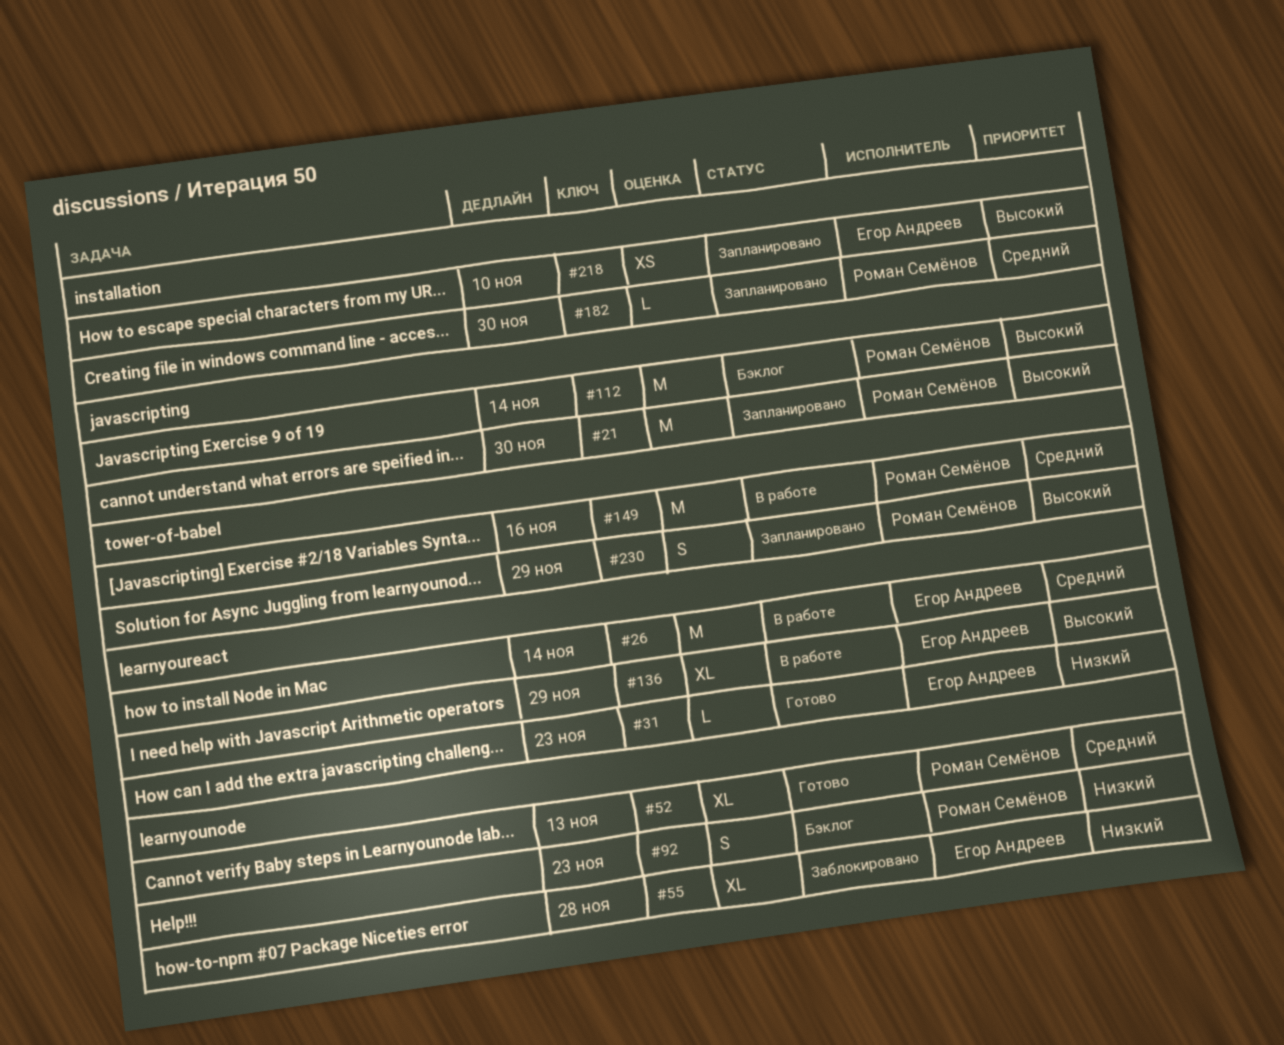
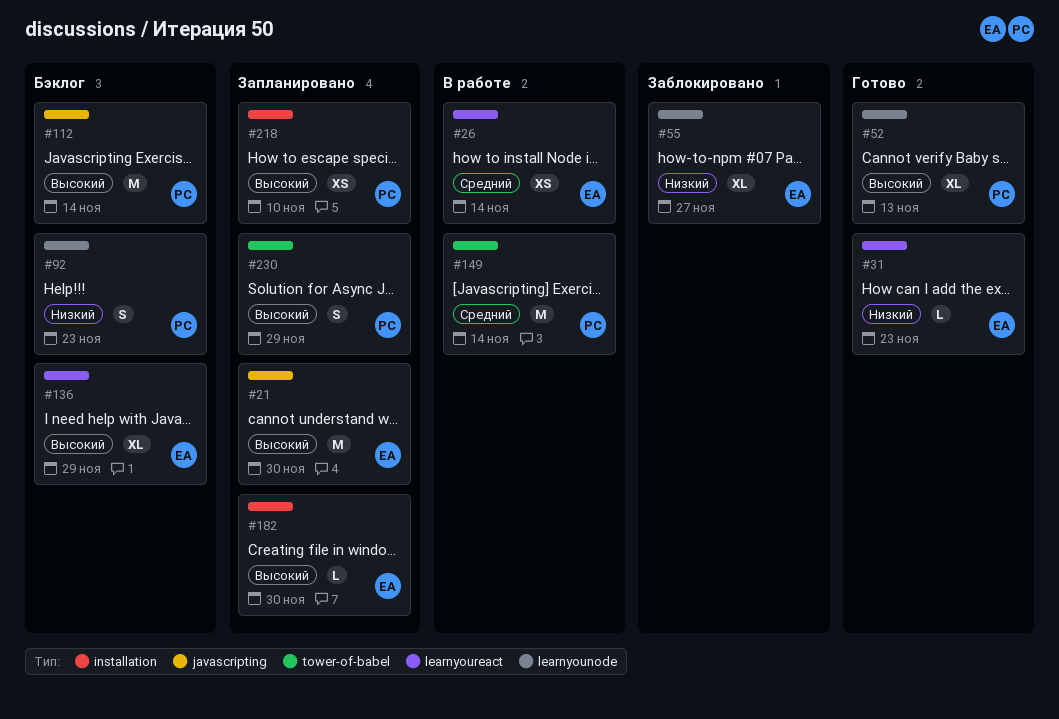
#21, owner: Роман Семёнов -> Егор Андреев
#26, estimate: M -> XS
#52, priority: Средний -> Высокий
#55, due: Nov 28 -> Nov 27
#136, status: В работе -> Бэклог
#149, due: Nov 16 -> Nov 14
#182, owner: Роман Семёнов -> Егор Андреев
#182, priority: Средний -> Высокий
#218, owner: Егор Андреев -> Роман Семёнов

